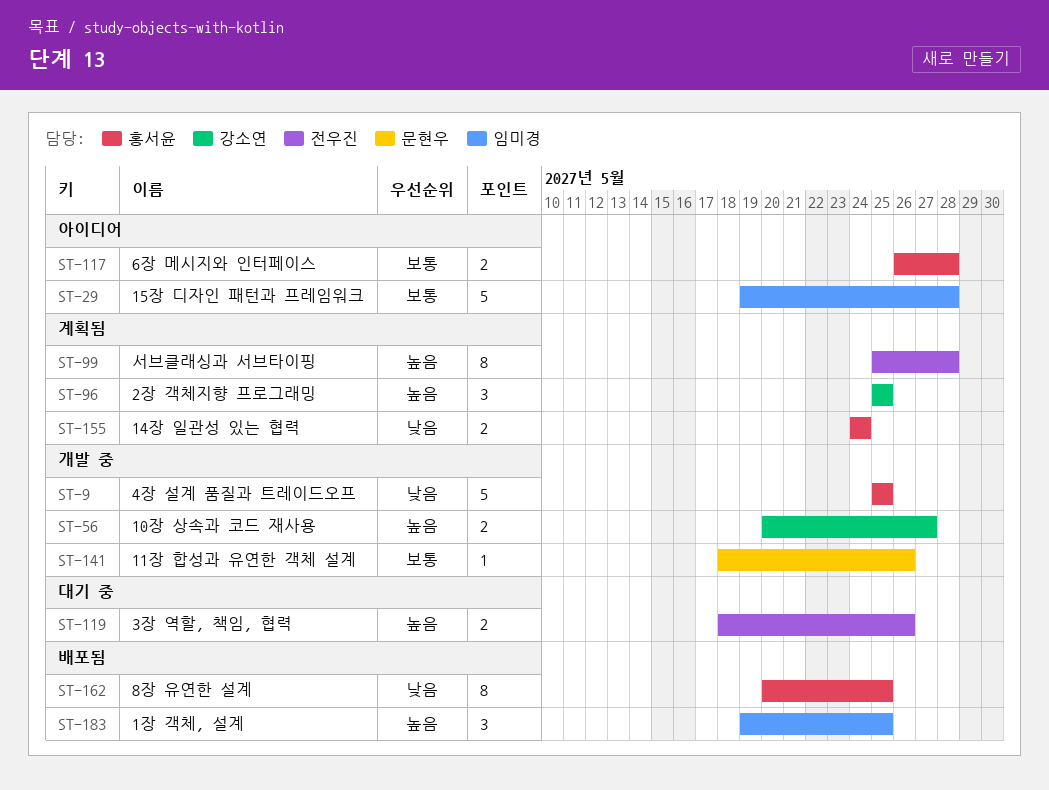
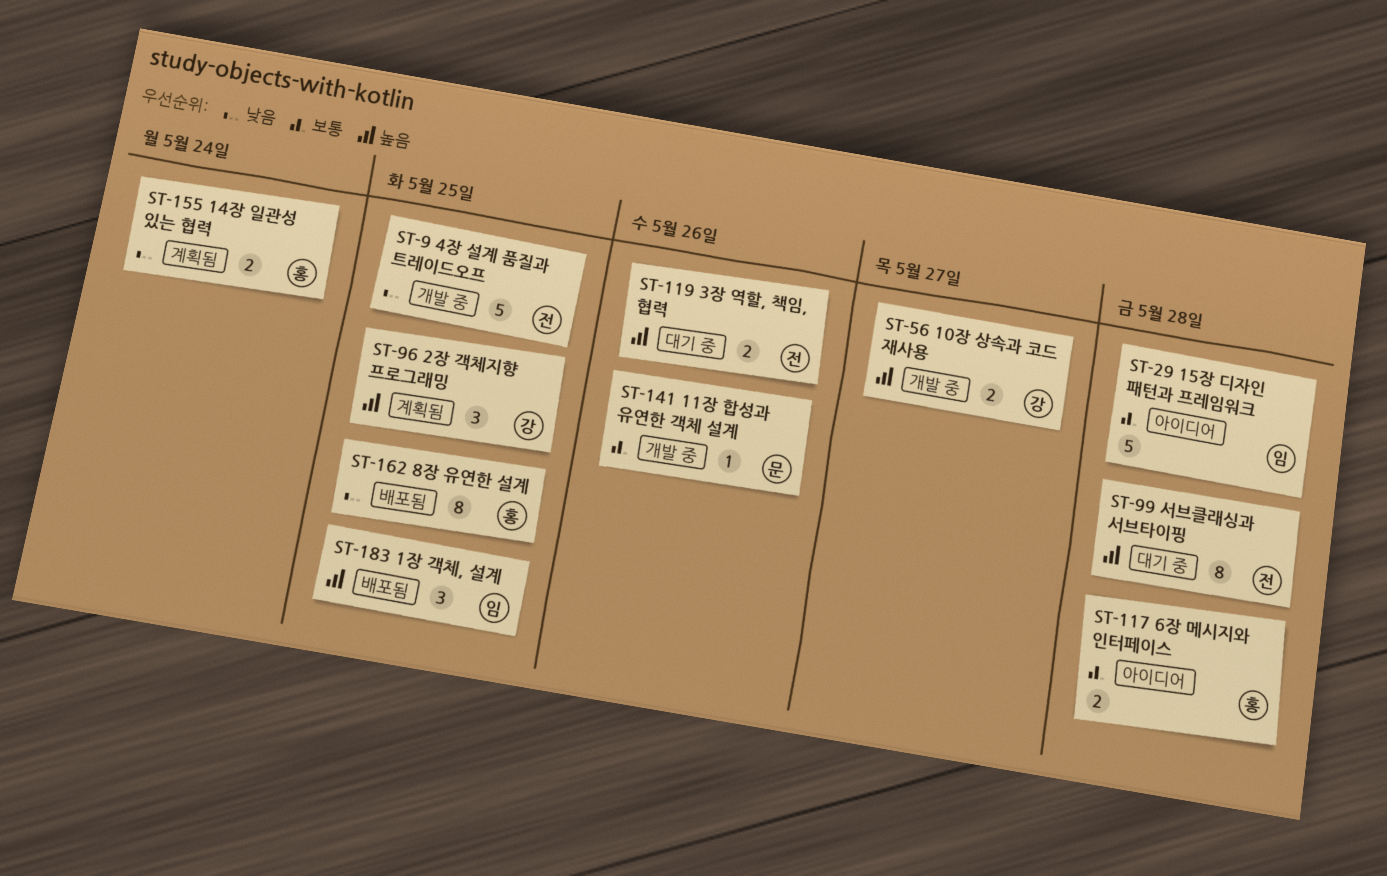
ST-9, owner: 홍서윤 -> 전우진
ST-99, status: 계획됨 -> 대기 중

